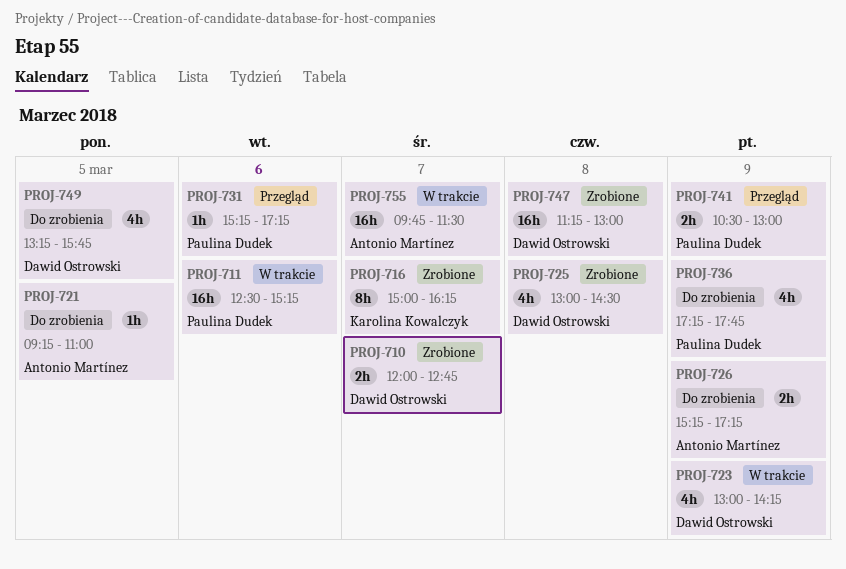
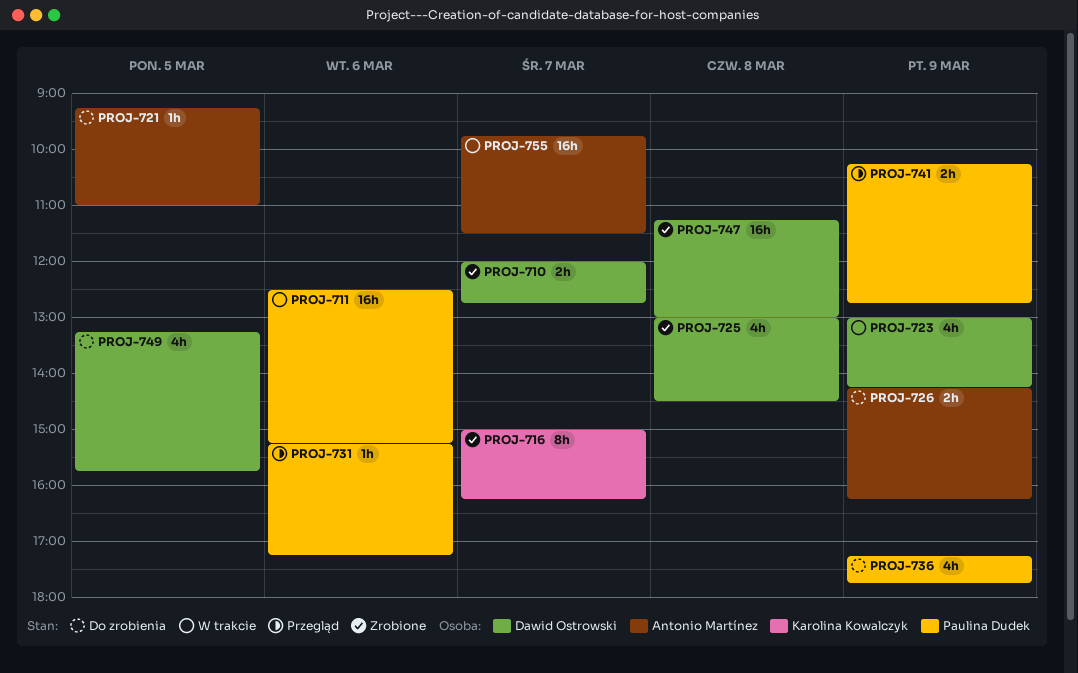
PROJ-726, begins: 15:15 -> 14:15
PROJ-726, ends: 17:15 -> 16:15
PROJ-741, begins: 10:30 -> 10:15
PROJ-741, ends: 13:00 -> 12:45

